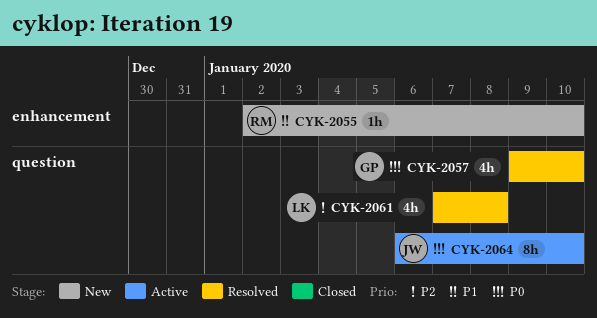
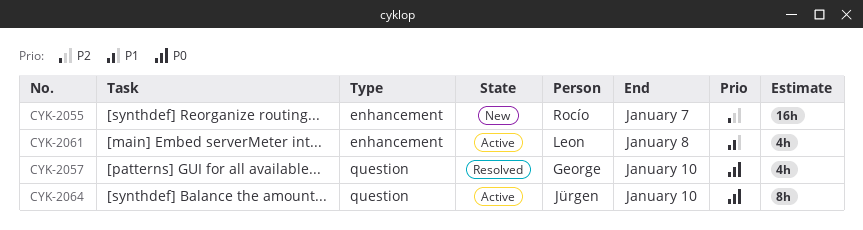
CYK-2055, priority: P1 -> P2
CYK-2055, estimate: 1h -> 16h
CYK-2055, due: Jan 10 -> Jan 7
CYK-2061, status: Resolved -> Active
CYK-2061, priority: P2 -> P1
CYK-2061, label: question -> enhancement

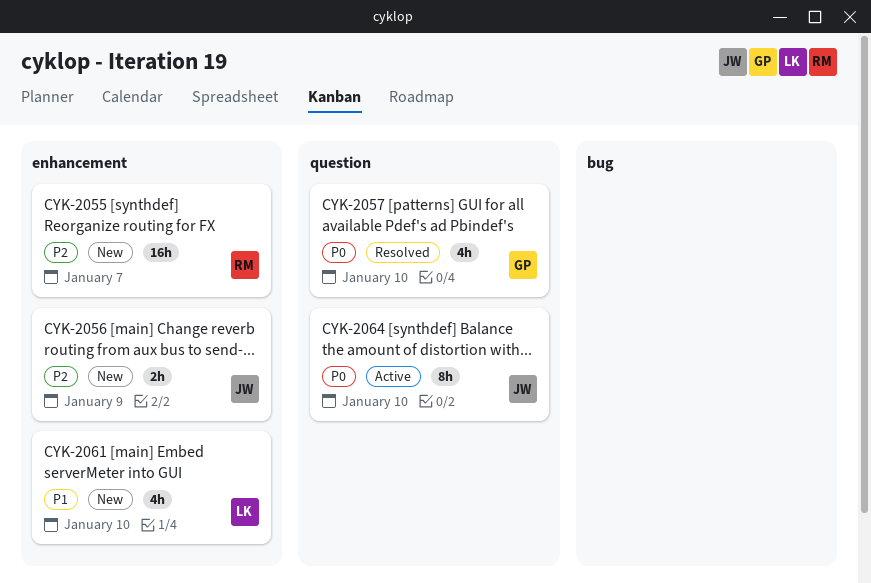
CYK-2056: none -> present
CYK-2061, status: Active -> New
CYK-2061, due: Jan 8 -> Jan 10

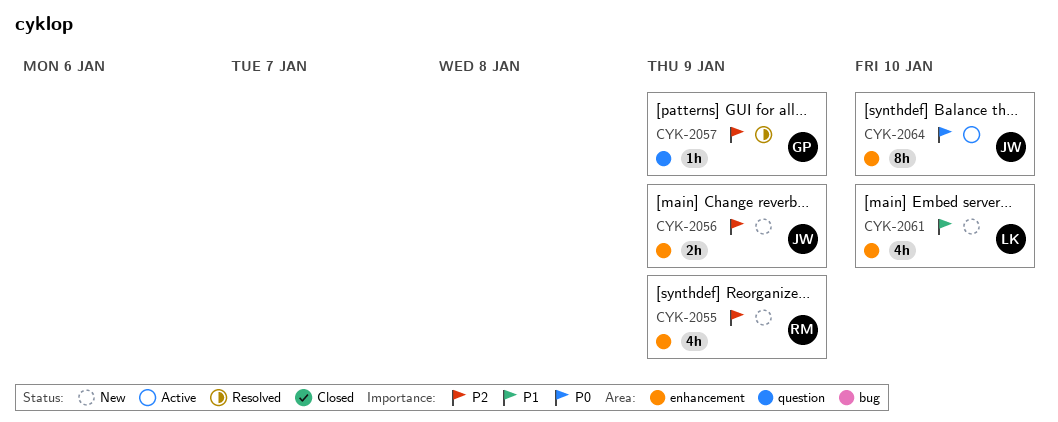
CYK-2055, estimate: 16h -> 4h
CYK-2055, due: Jan 7 -> Jan 9
CYK-2057, priority: P0 -> P2
CYK-2057, estimate: 4h -> 1h
CYK-2057, due: Jan 10 -> Jan 9
CYK-2064, label: question -> enhancement

